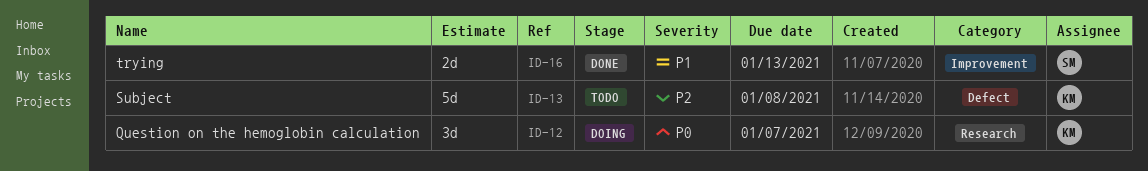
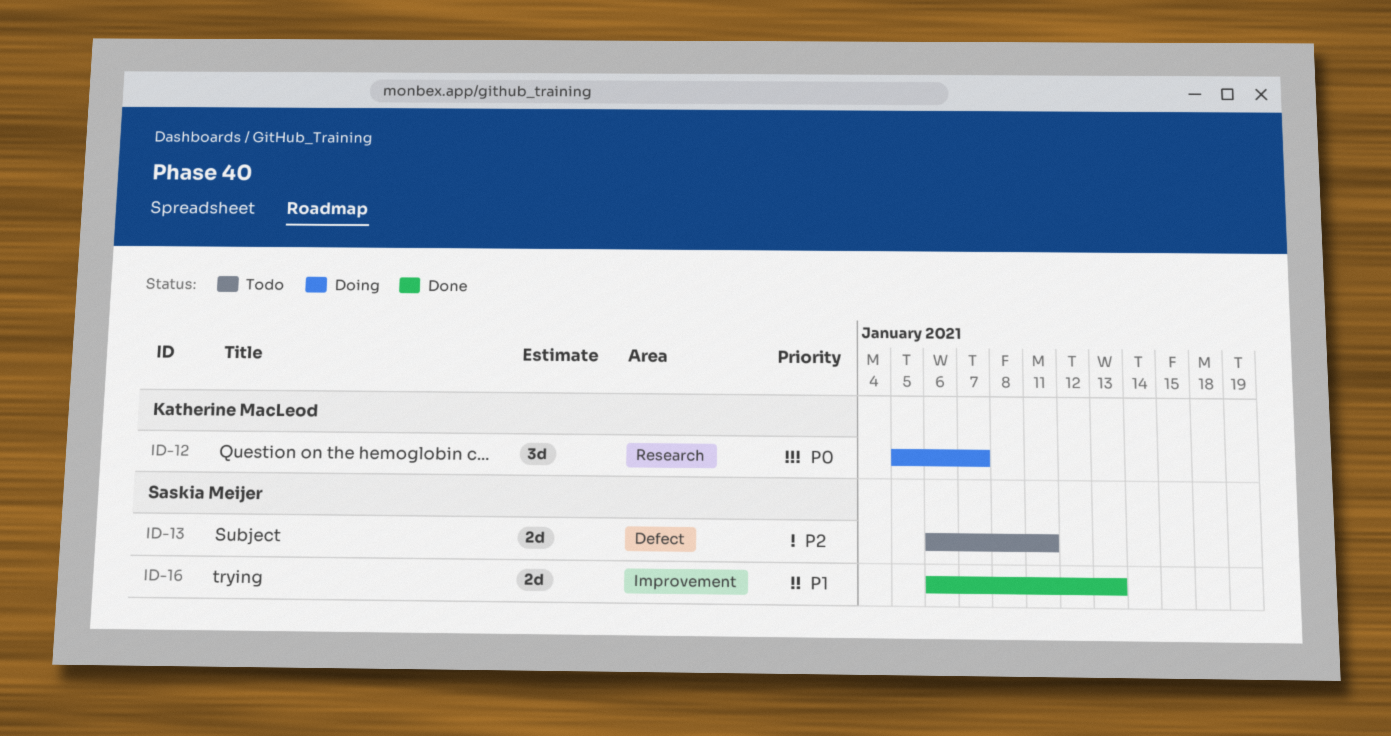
ID-13, owner: Katherine MacLeod -> Saskia Meijer
ID-13, estimate: 5d -> 2d
ID-13, due: Jan 8 -> Jan 11

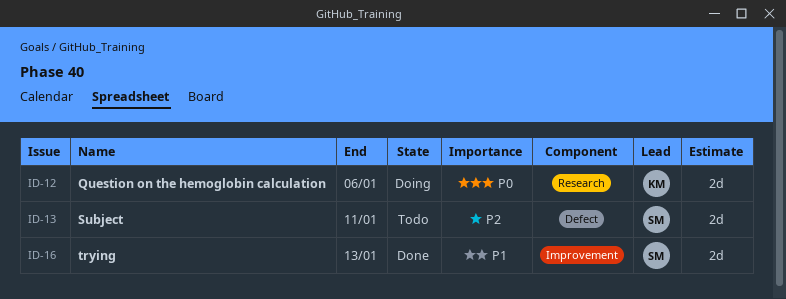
ID-12, estimate: 3d -> 2d
ID-12, due: Jan 7 -> Jan 6

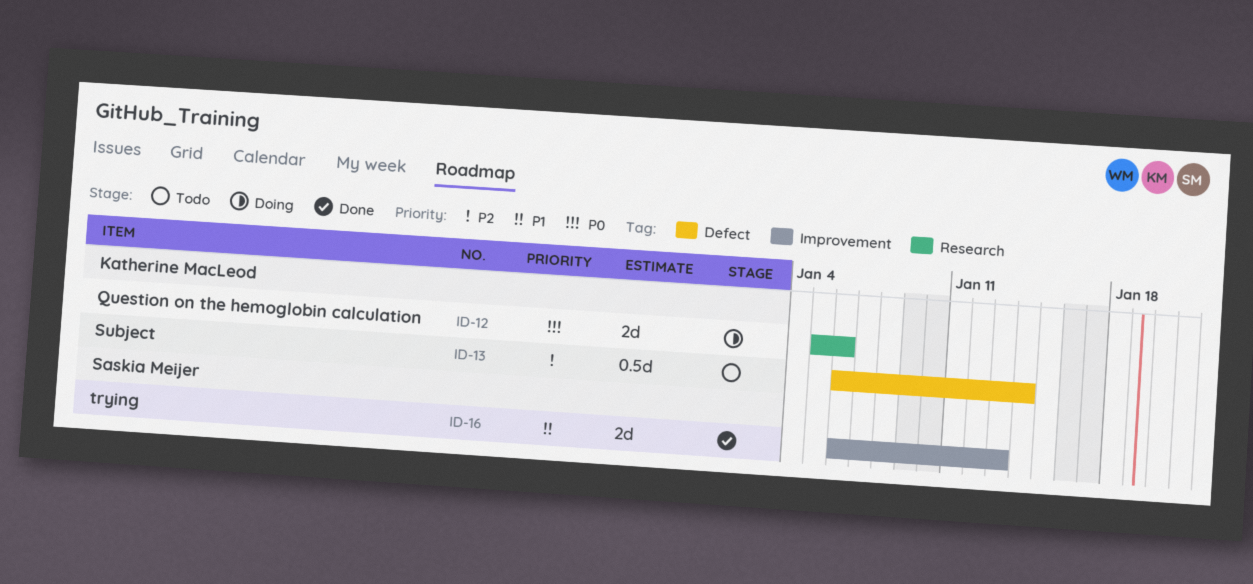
ID-13, owner: Saskia Meijer -> Katherine MacLeod
ID-13, estimate: 2d -> 0.5d
ID-13, due: Jan 11 -> Jan 14

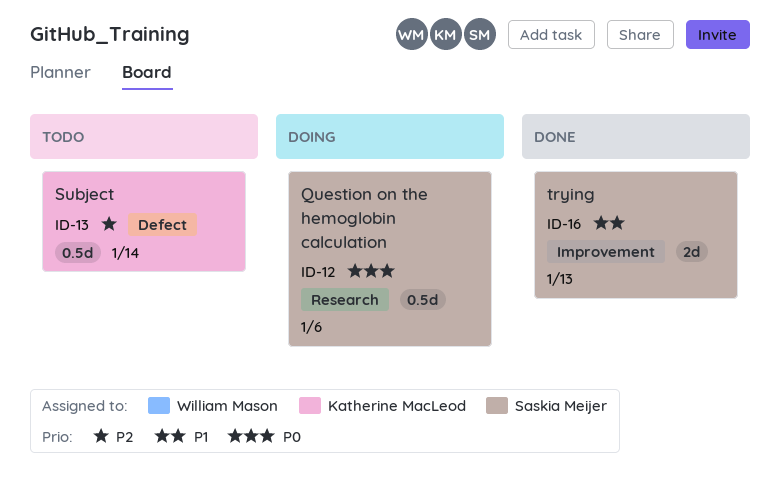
ID-12, owner: Katherine MacLeod -> Saskia Meijer
ID-12, estimate: 2d -> 0.5d

